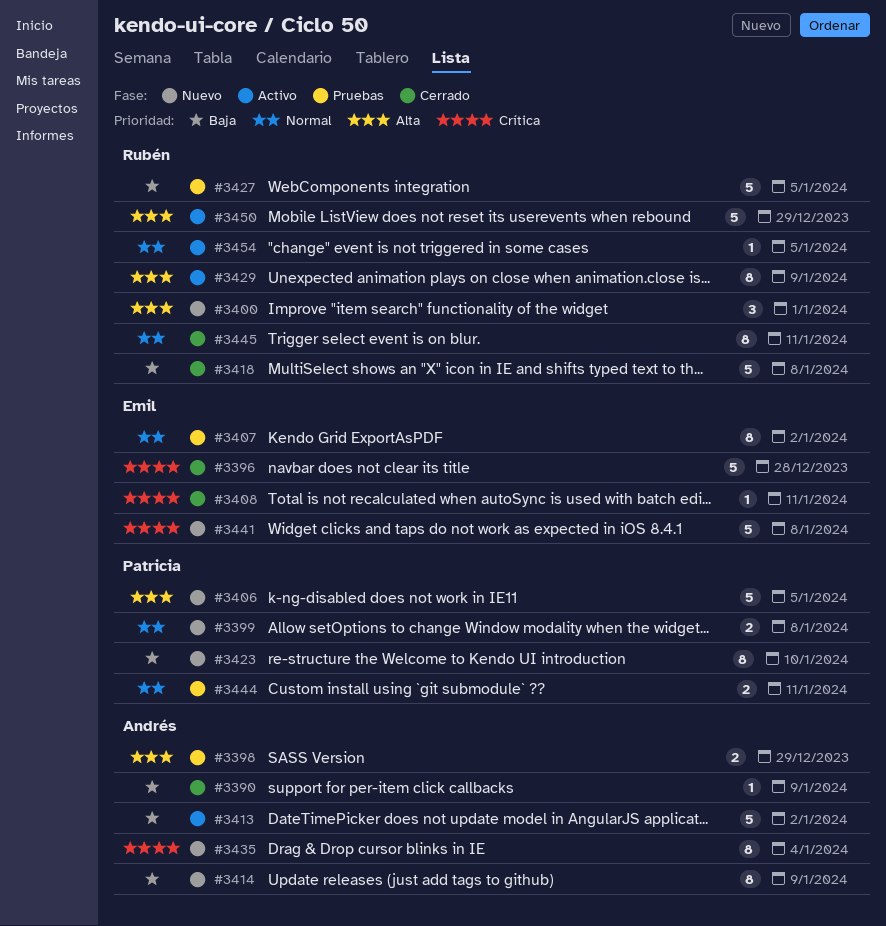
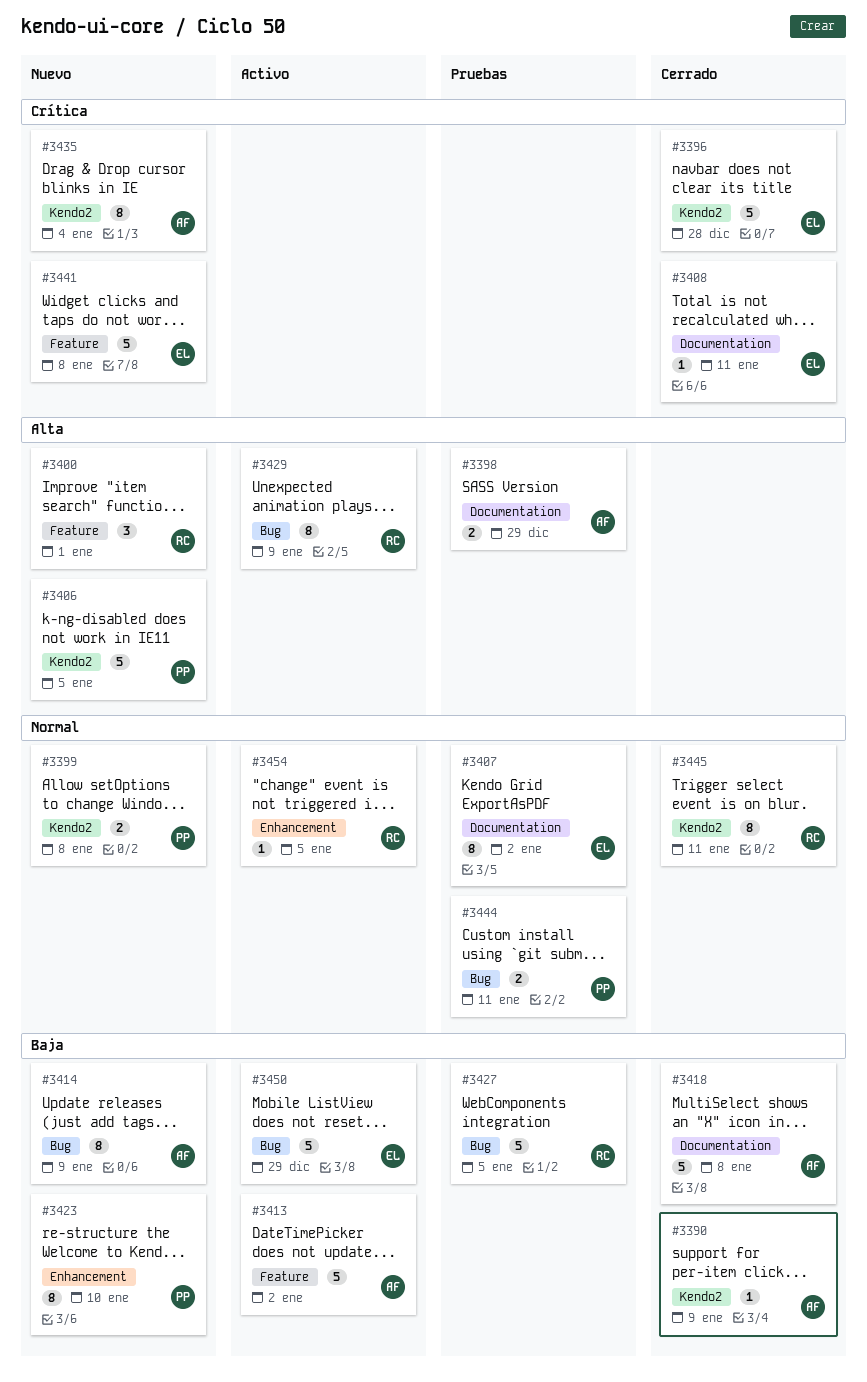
#3418, owner: Rubén -> Andrés
#3450, owner: Rubén -> Emil
#3450, priority: Alta -> Baja

